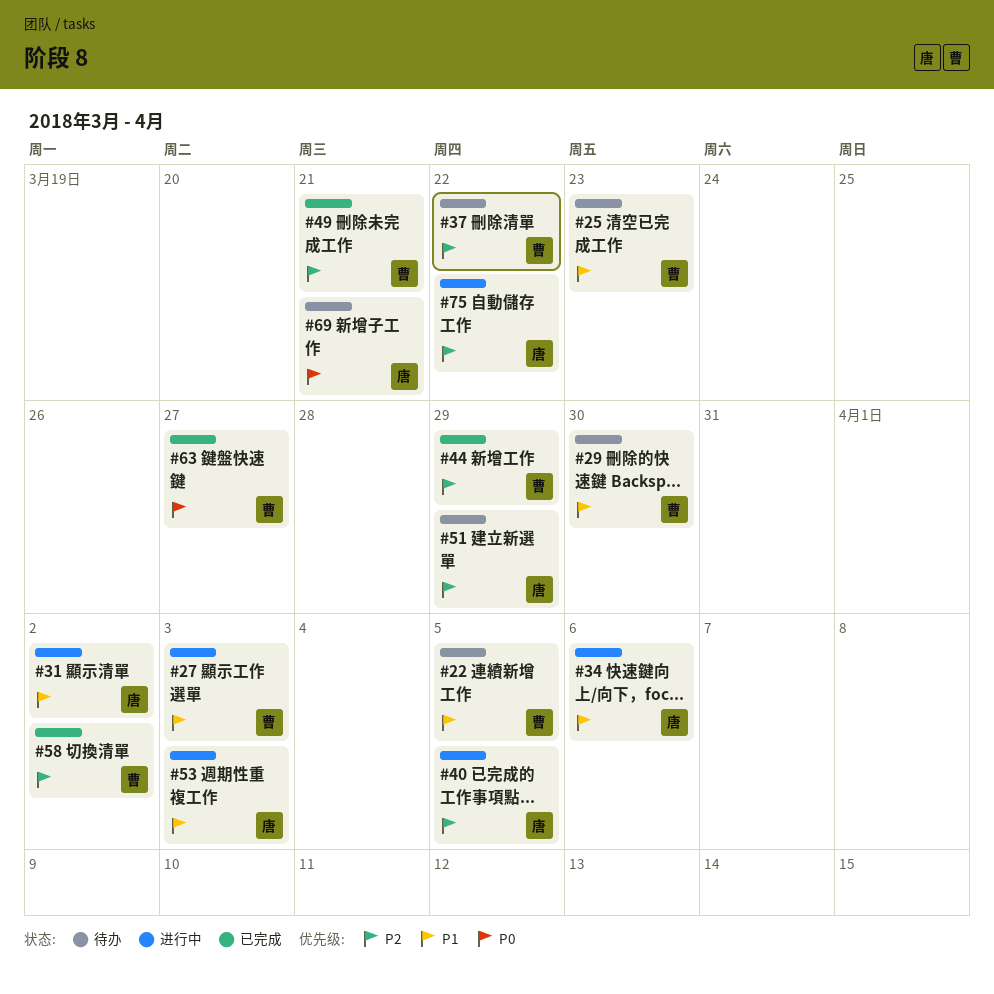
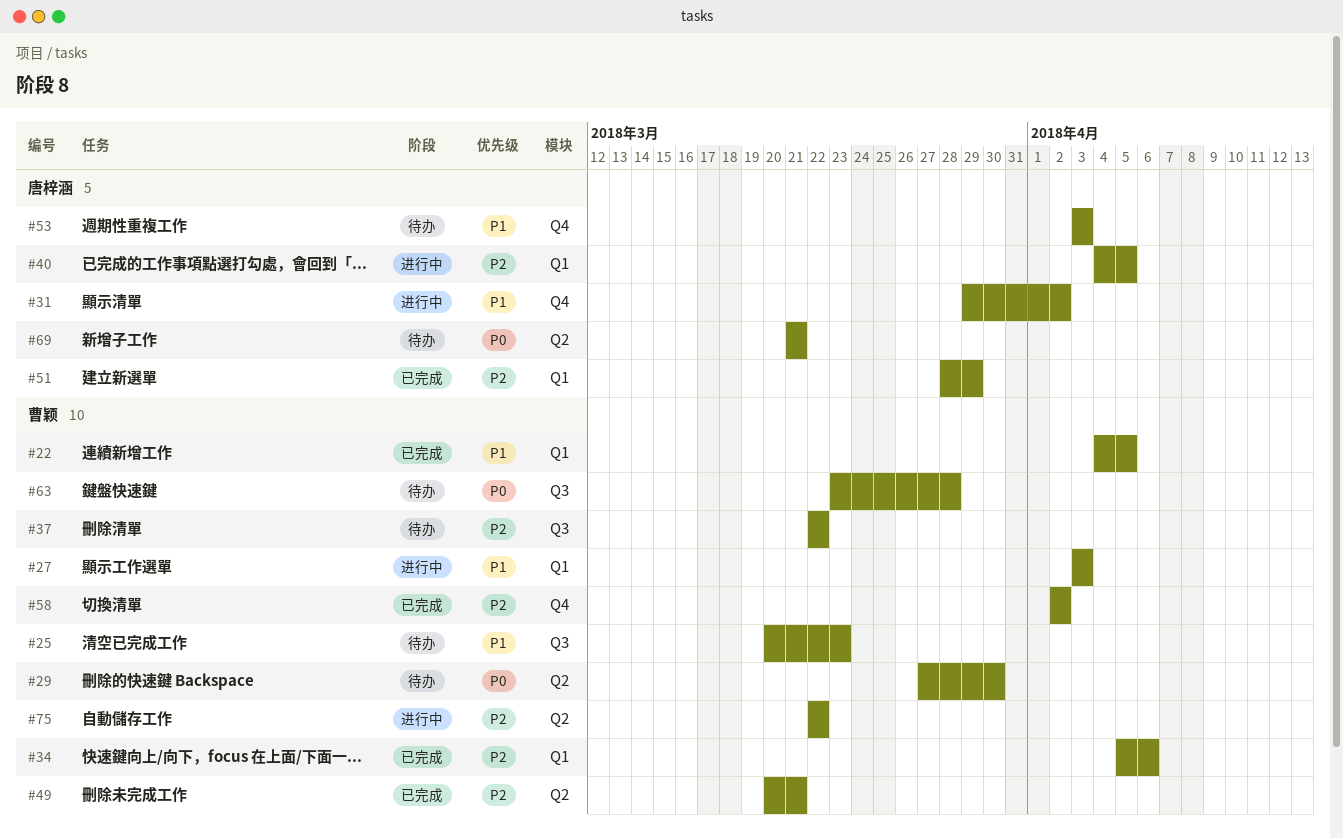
#22, status: 待办 -> 已完成
#29, priority: P1 -> P0
#34, status: 进行中 -> 已完成
#34, owner: 唐梓涵 -> 曹颖
#34, priority: P1 -> P2
#44: present -> none
#51, status: 待办 -> 已完成
#53, status: 进行中 -> 待办
#63, status: 已完成 -> 待办
#63, due: Mar 27 -> Mar 28
#75, owner: 唐梓涵 -> 曹颖

